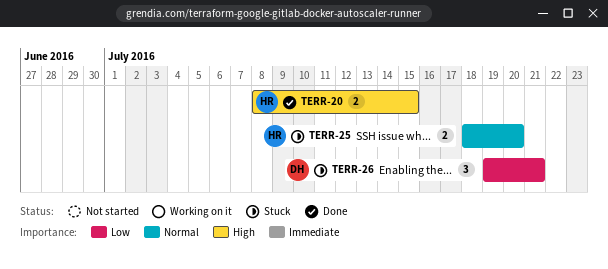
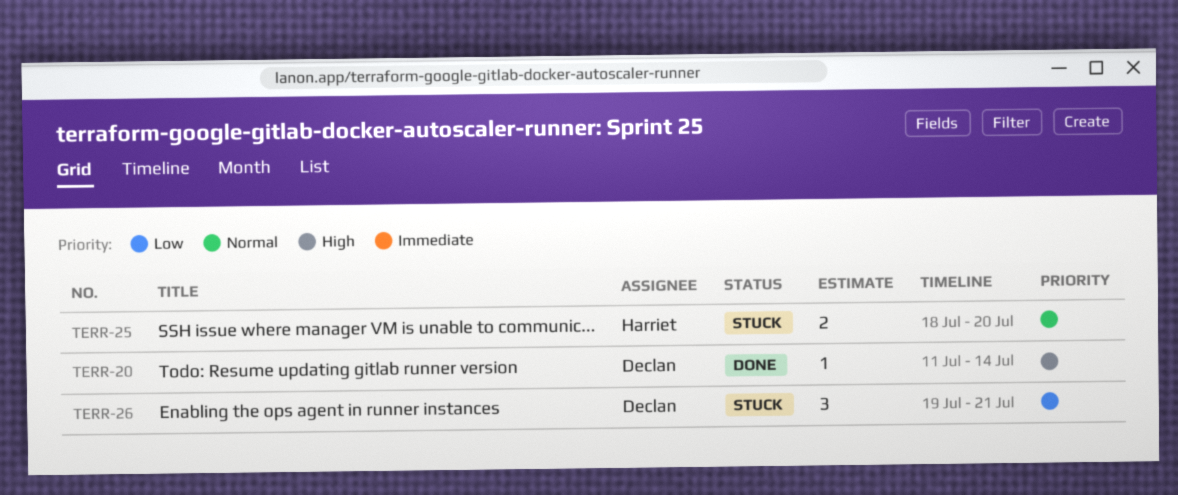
TERR-20, owner: Harriet -> Declan
TERR-20, estimate: 2 -> 1
TERR-20, start: Jul 8 -> Jul 11
TERR-20, due: Jul 15 -> Jul 14

